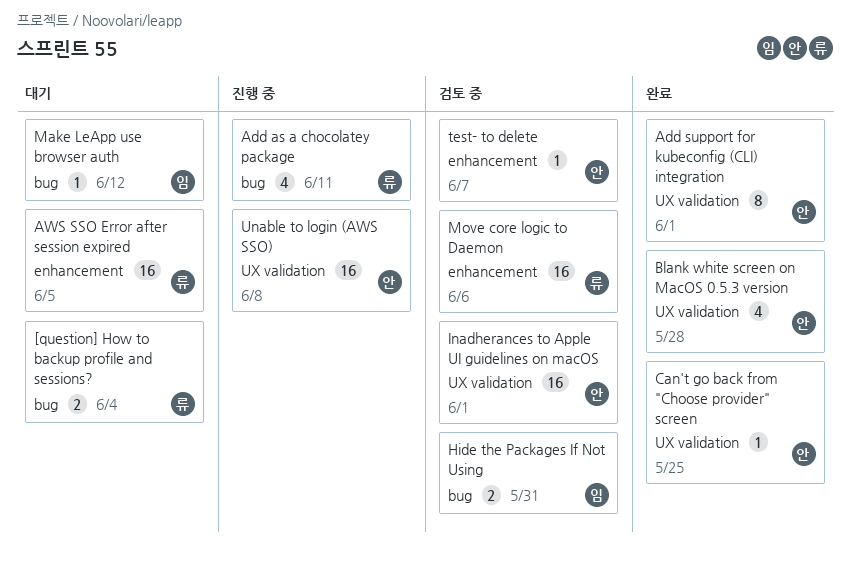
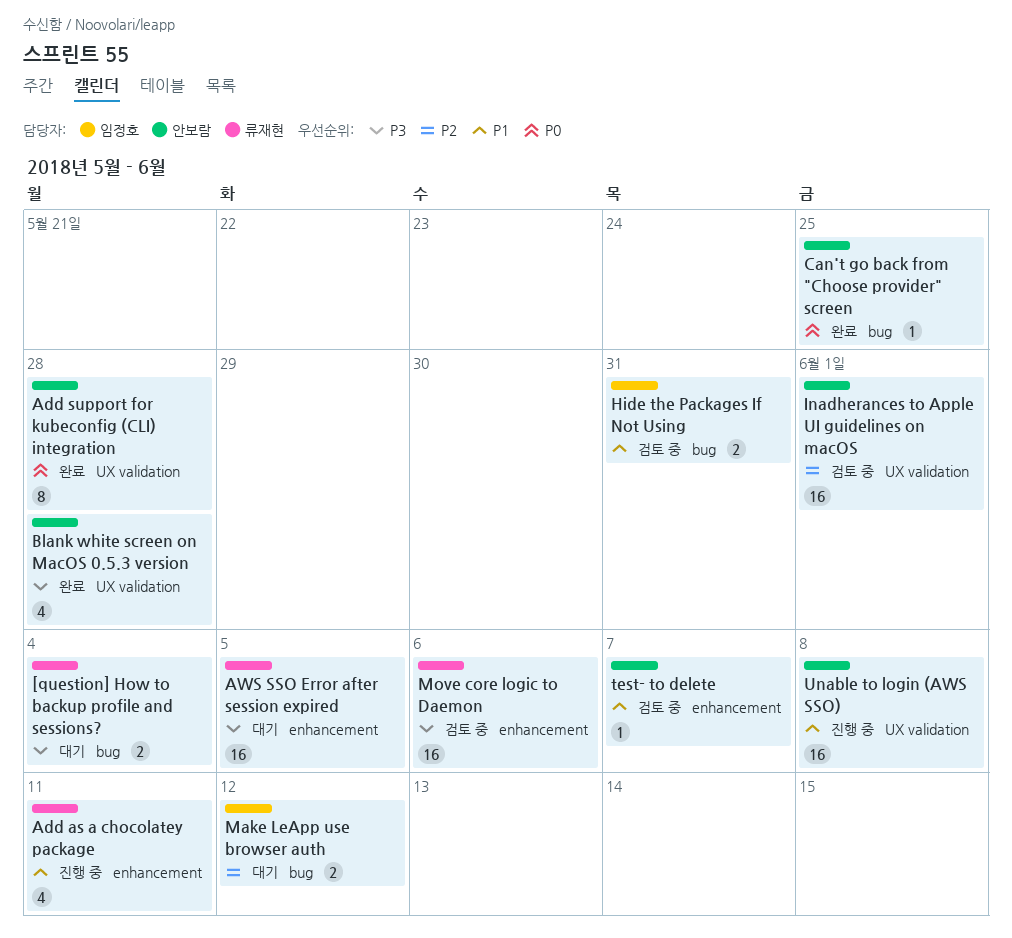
Add as a chocolatey package, label: bug -> enhancement
Add support for kubeconfig (CLI) integration, due: Jun 1 -> May 28
Can't go back from "Choose provider" screen, label: UX validation -> bug
Make LeApp use browser auth, estimate: 1 -> 2

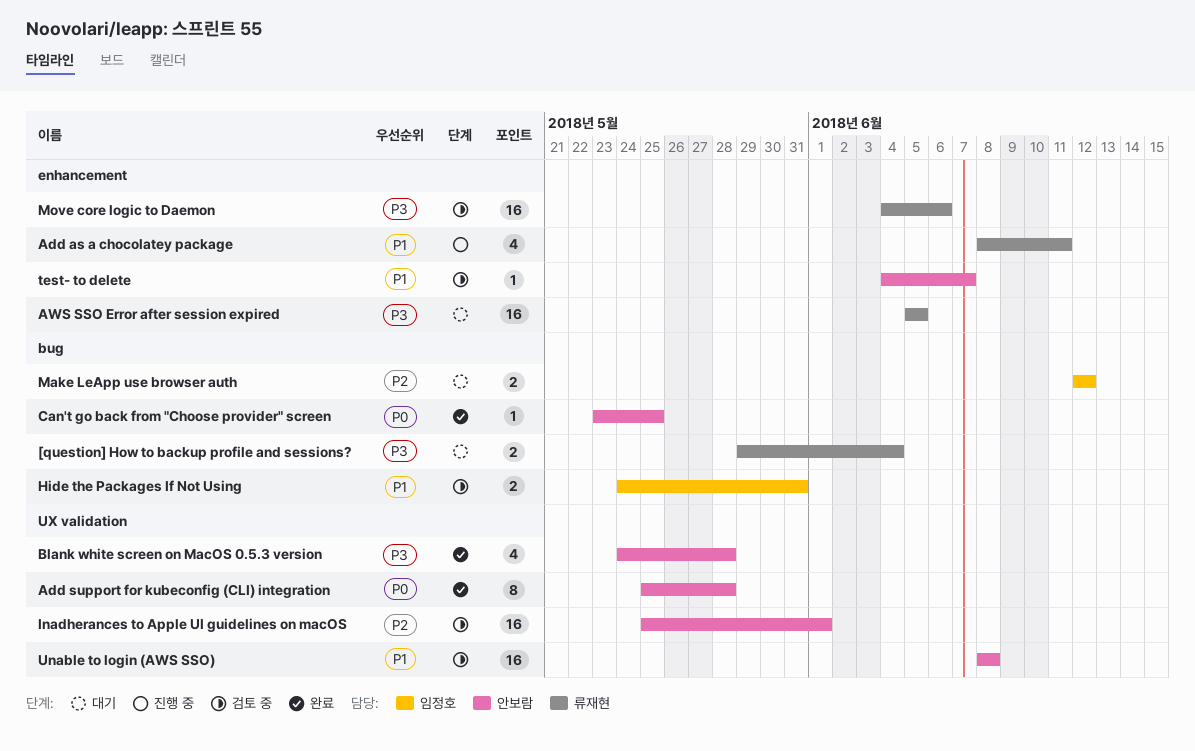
Unable to login (AWS SSO), status: 진행 중 -> 검토 중

